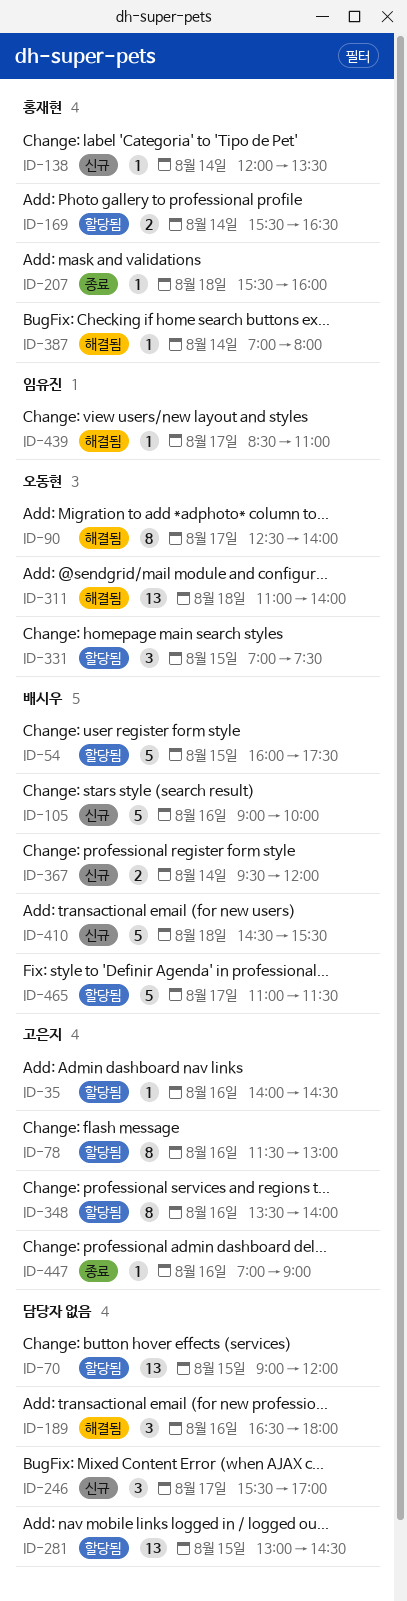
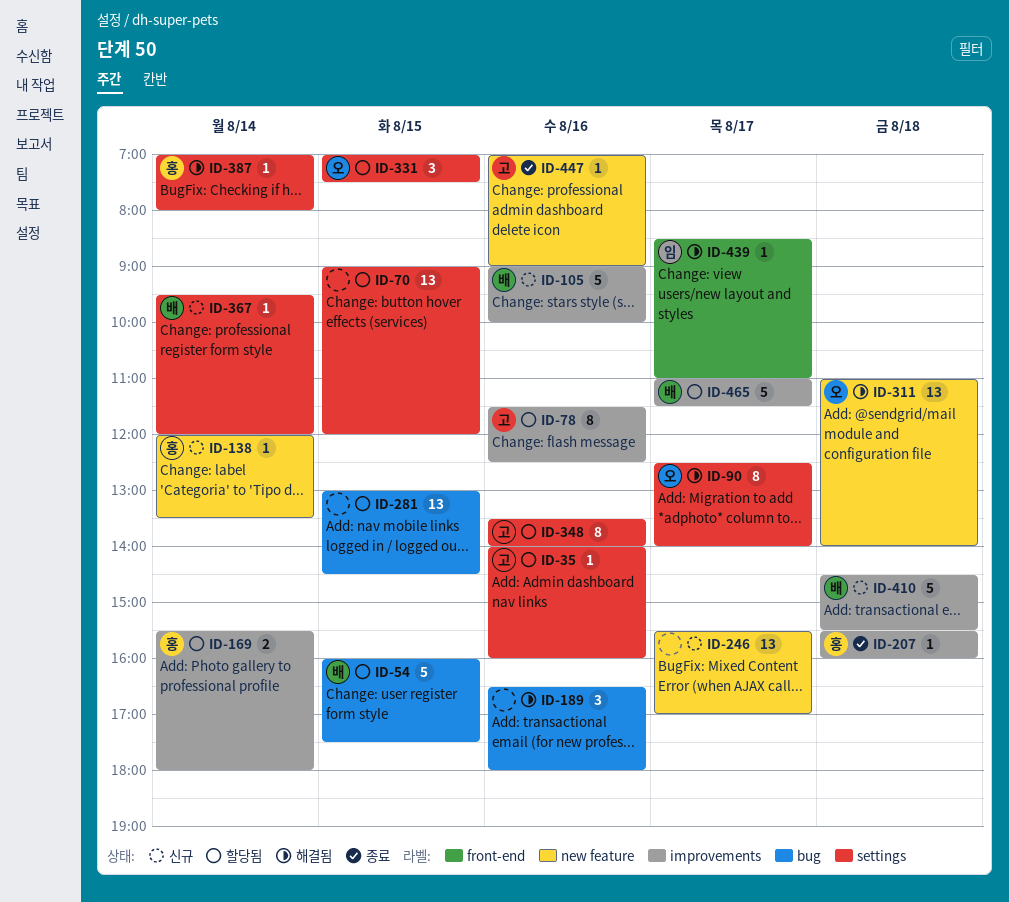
ID-35, ends: 14:30 -> 16:00
ID-78, ends: 13:00 -> 12:30
ID-169, ends: 16:30 -> 18:00
ID-246, estimate: 3 -> 13
ID-367, estimate: 2 -> 1

